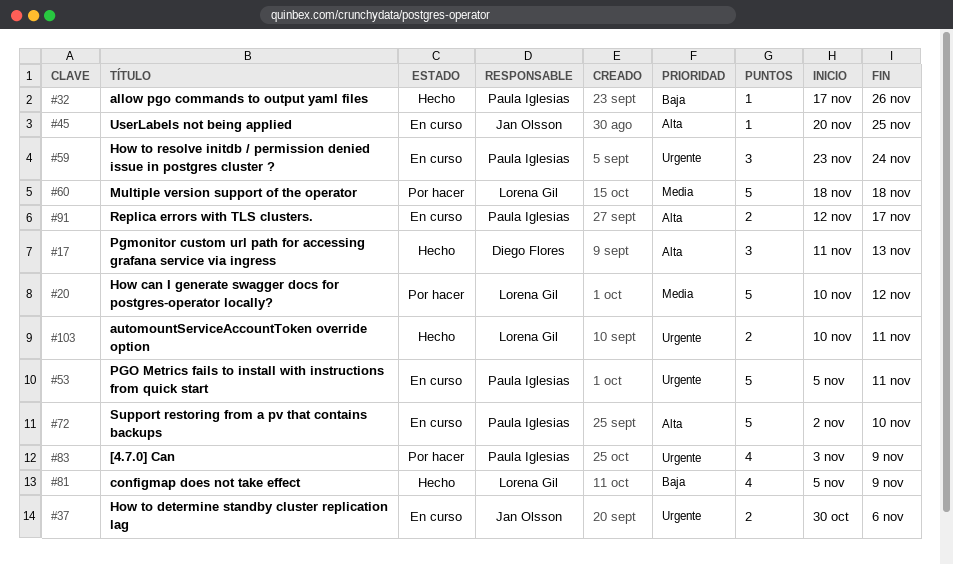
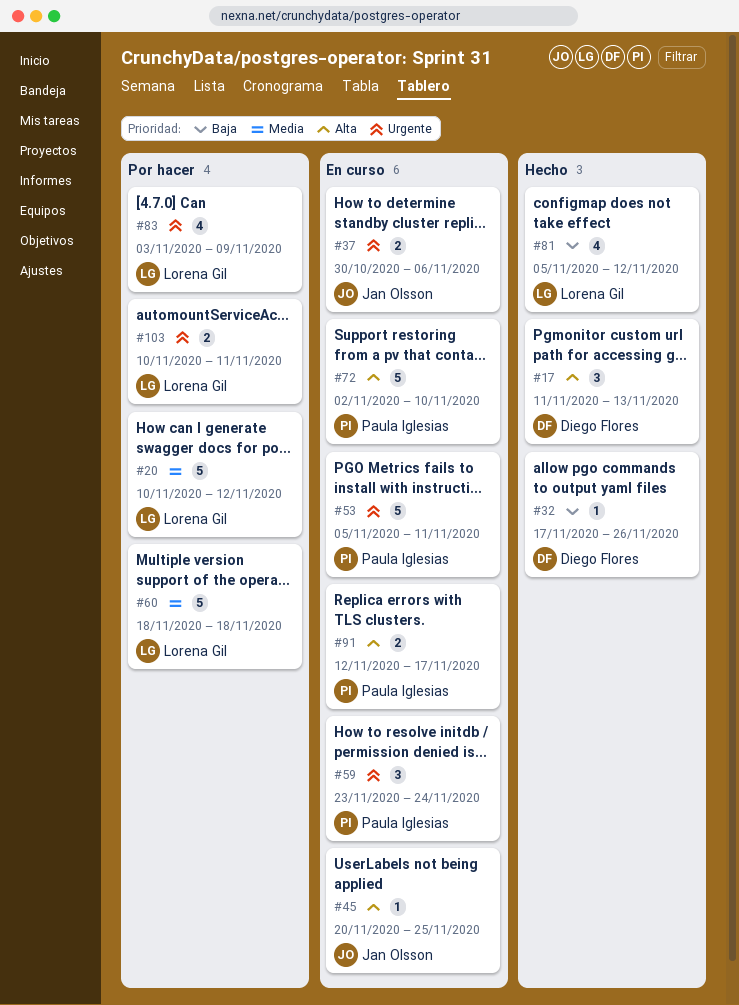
#32, owner: Paula Iglesias -> Diego Flores
#81, due: Nov 9 -> Nov 12
#83, owner: Paula Iglesias -> Lorena Gil
#103, status: Hecho -> Por hacer

